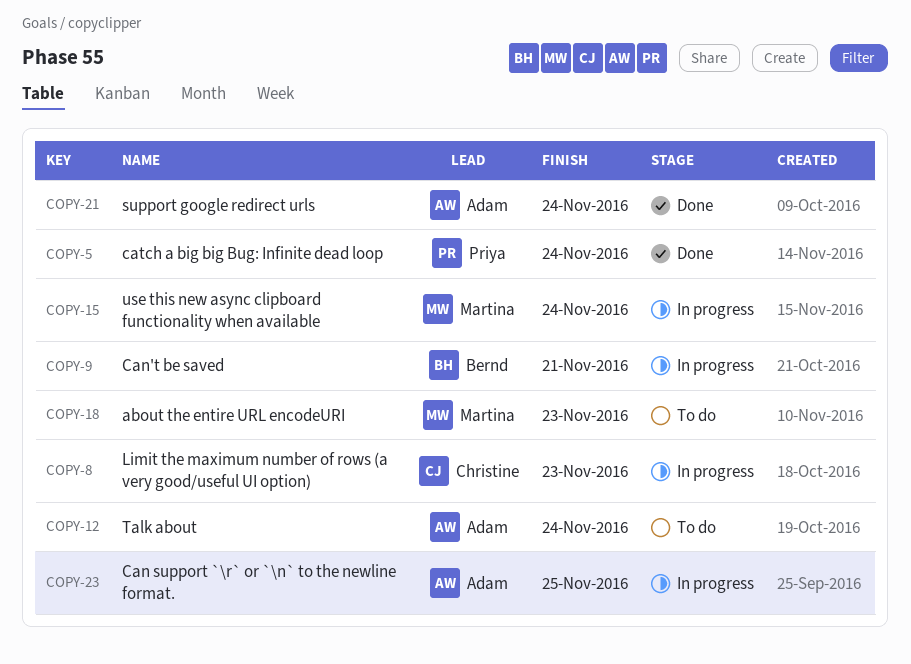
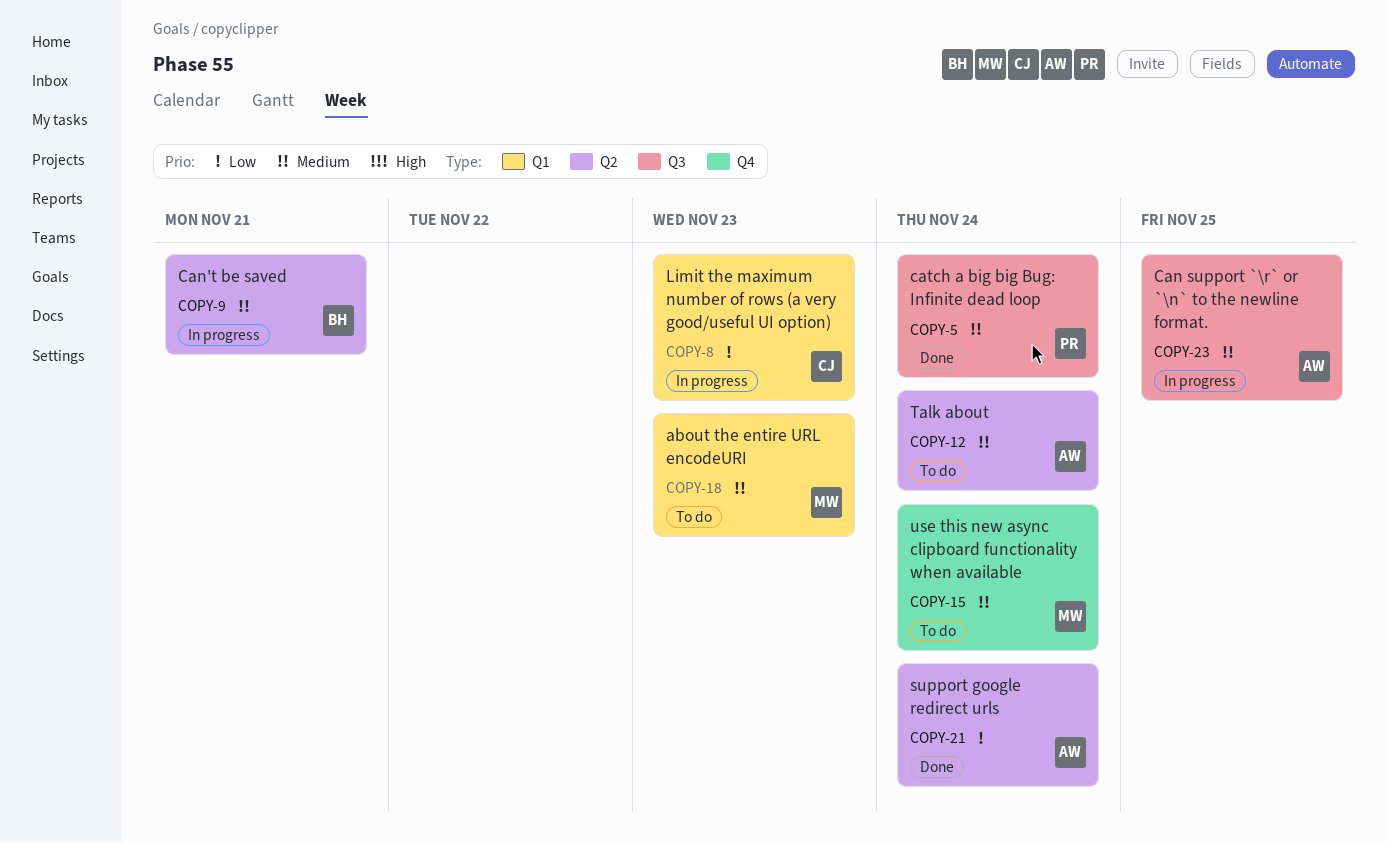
COPY-15, status: In progress -> To do

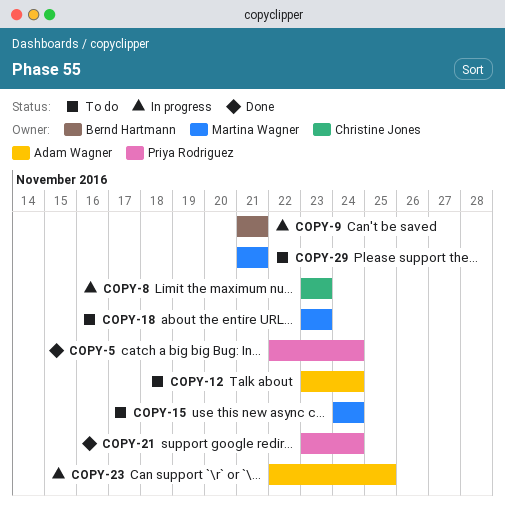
COPY-21, owner: Adam Wagner -> Priya Rodriguez
COPY-29: none -> present

